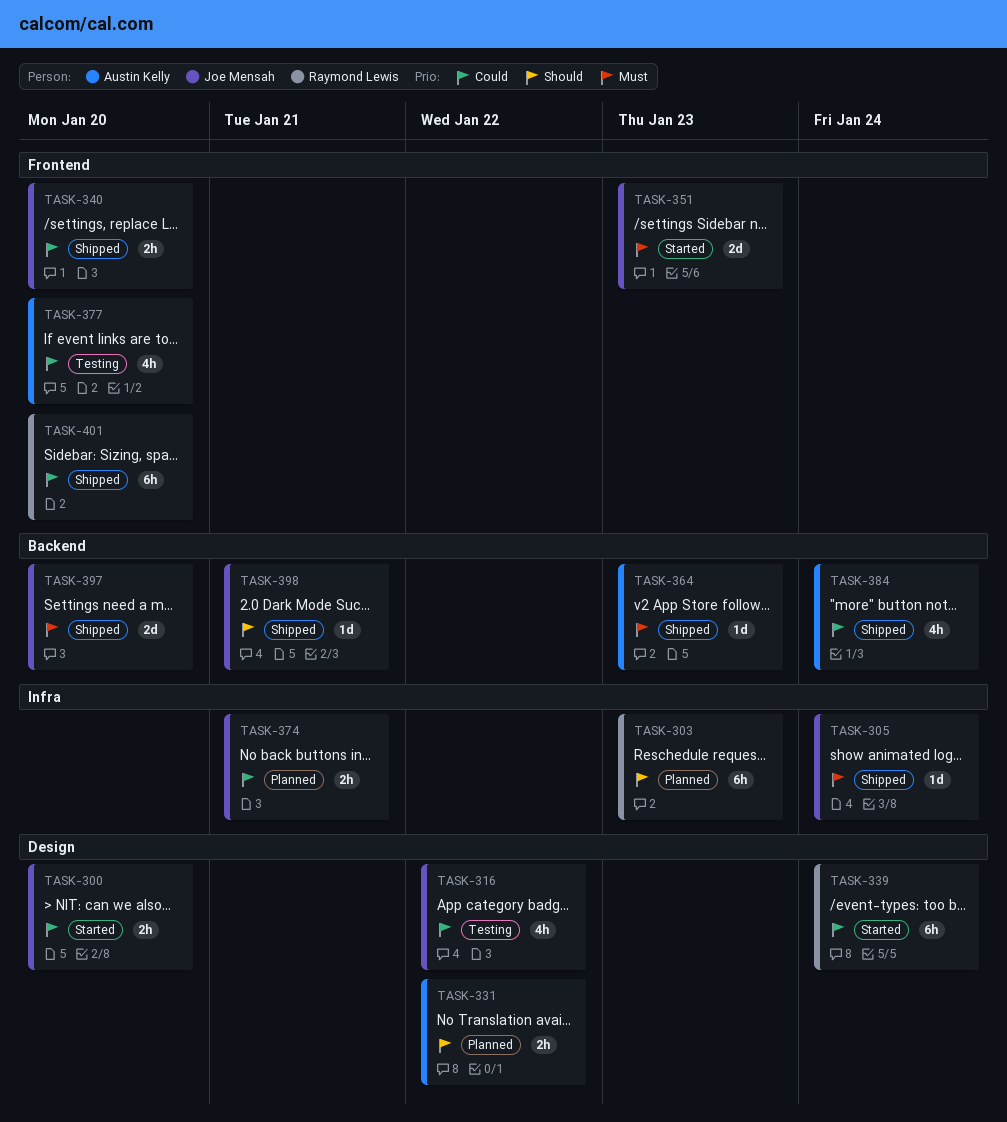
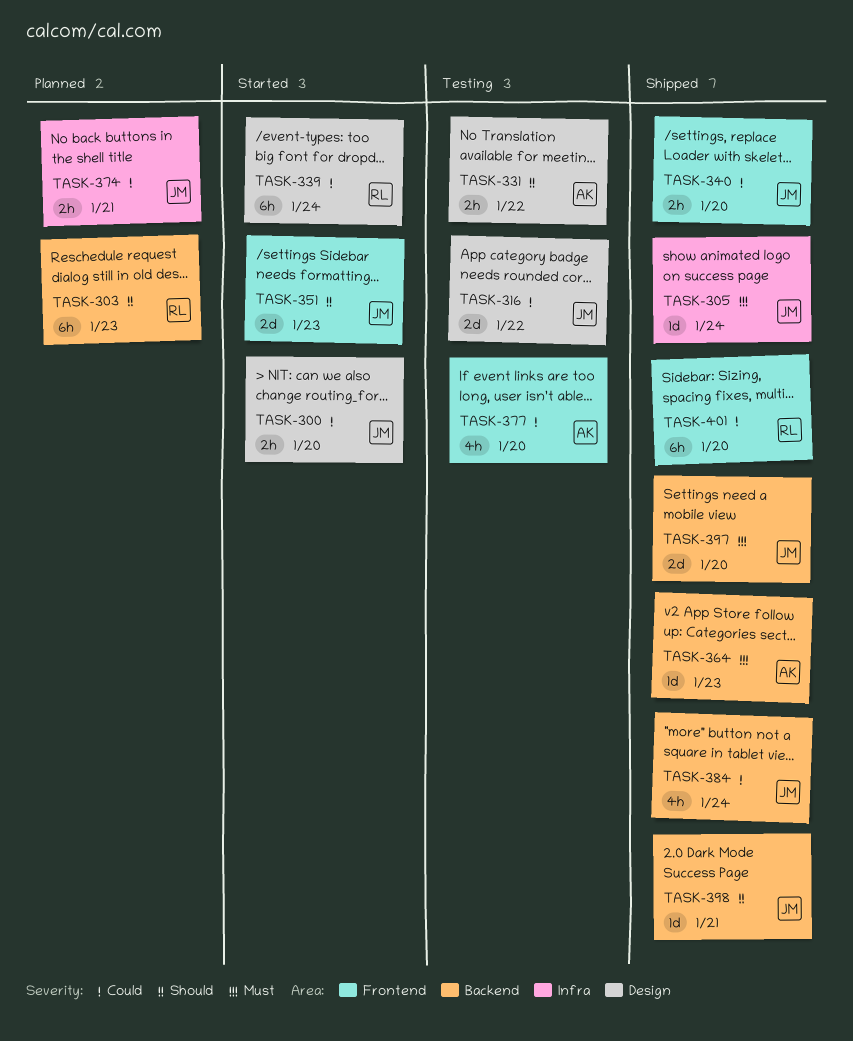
TASK-303, label: Infra -> Backend
TASK-316, estimate: 4h -> 2d
TASK-331, status: Planned -> Testing
TASK-351, priority: Must -> Should
TASK-384, owner: Austin Kelly -> Joe Mensah

